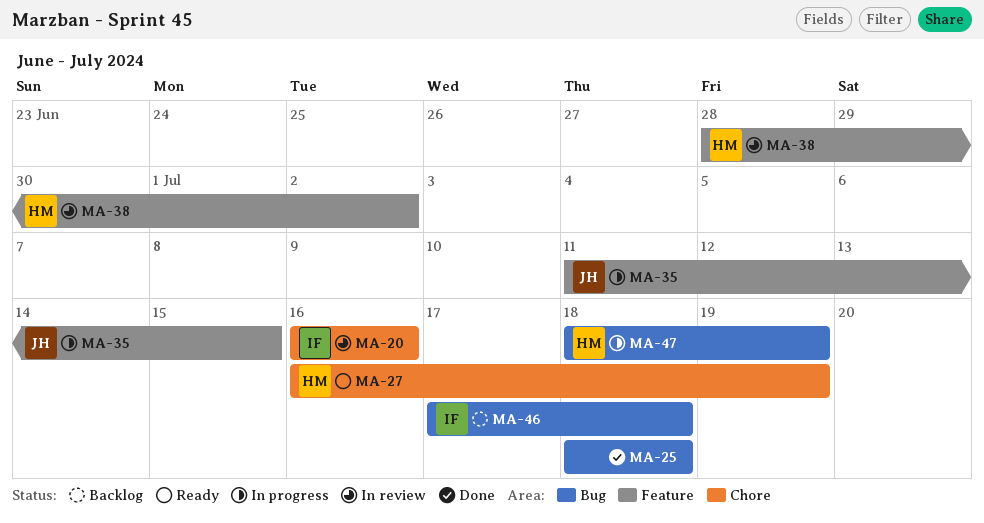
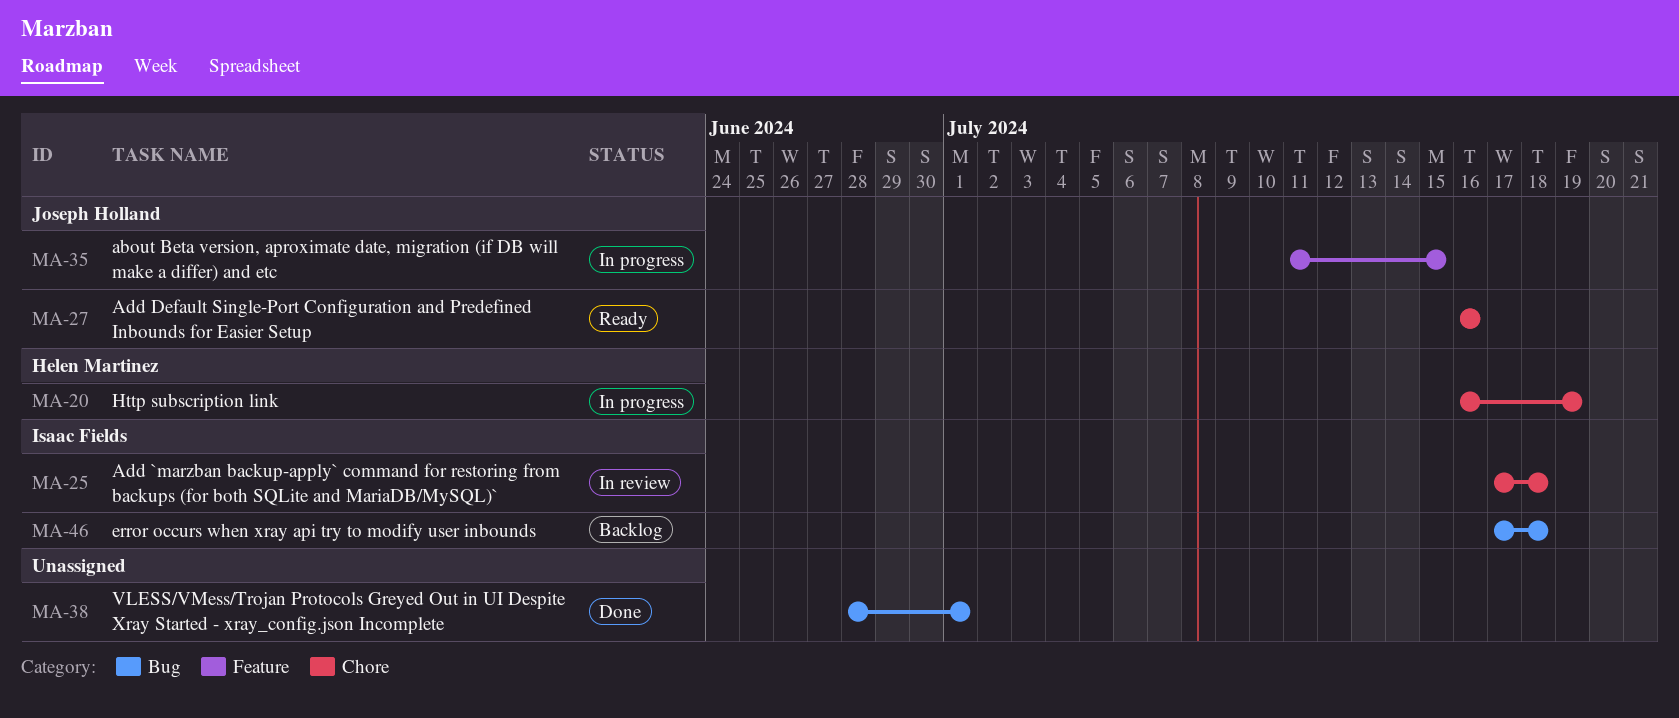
MA-20, status: In review -> In progress
MA-20, owner: Isaac Fields -> Helen Martinez
MA-20, due: Jul 16 -> Jul 19
MA-25, status: Done -> In review
MA-25, owner: none -> Isaac Fields
MA-25, label: Bug -> Chore
MA-25, start: Jul 18 -> Jul 17
MA-27, owner: Helen Martinez -> Joseph Holland
MA-27, due: Jul 19 -> Jul 16
MA-38, status: In review -> Done
MA-38, owner: Helen Martinez -> none
MA-38, label: Feature -> Bug
MA-38, due: Jul 2 -> Jul 1
MA-47: present -> none

